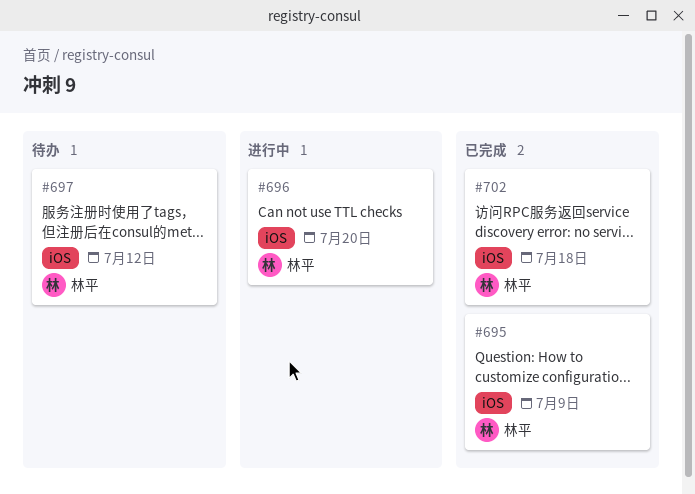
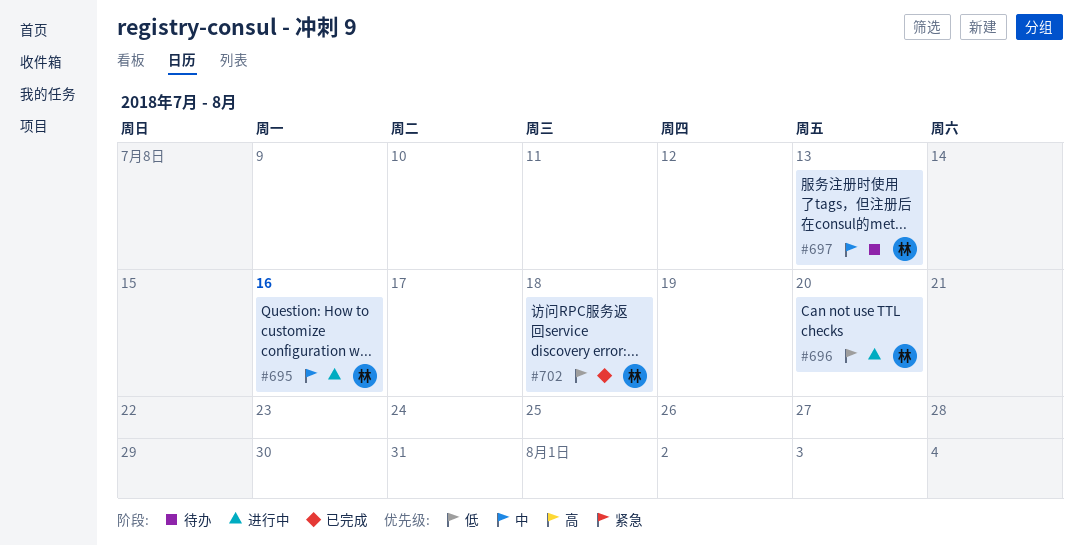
#695, status: 已完成 -> 进行中
#695, due: Jul 9 -> Jul 16
#697, due: Jul 12 -> Jul 13

